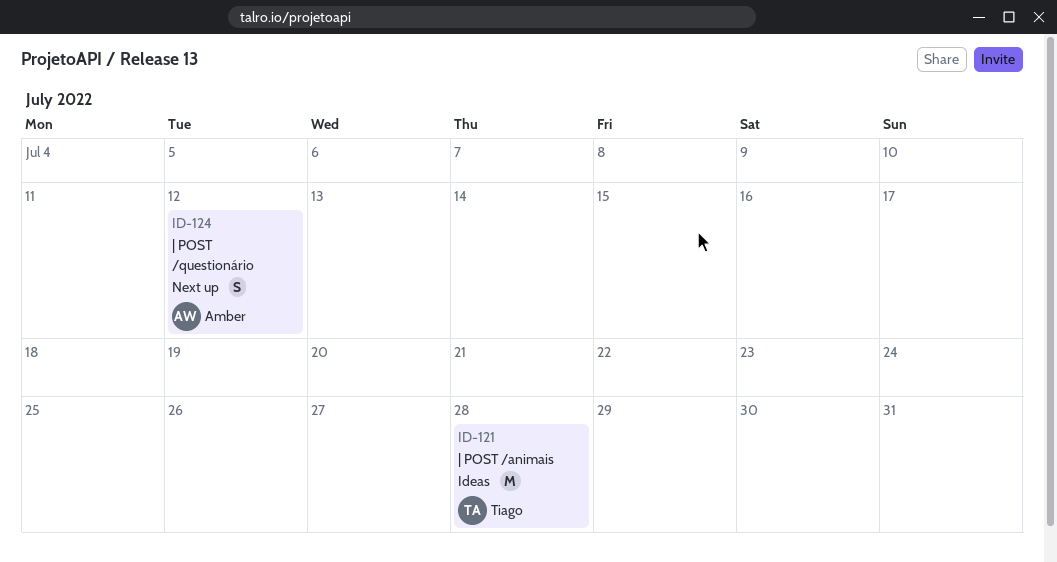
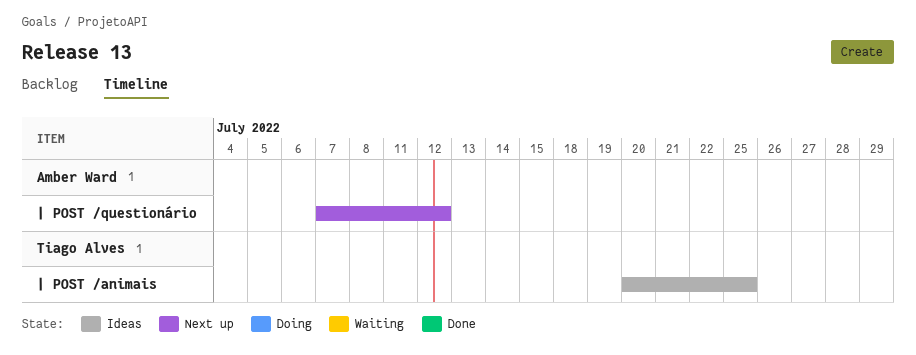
| POST /animais, due: Jul 28 -> Jul 25

